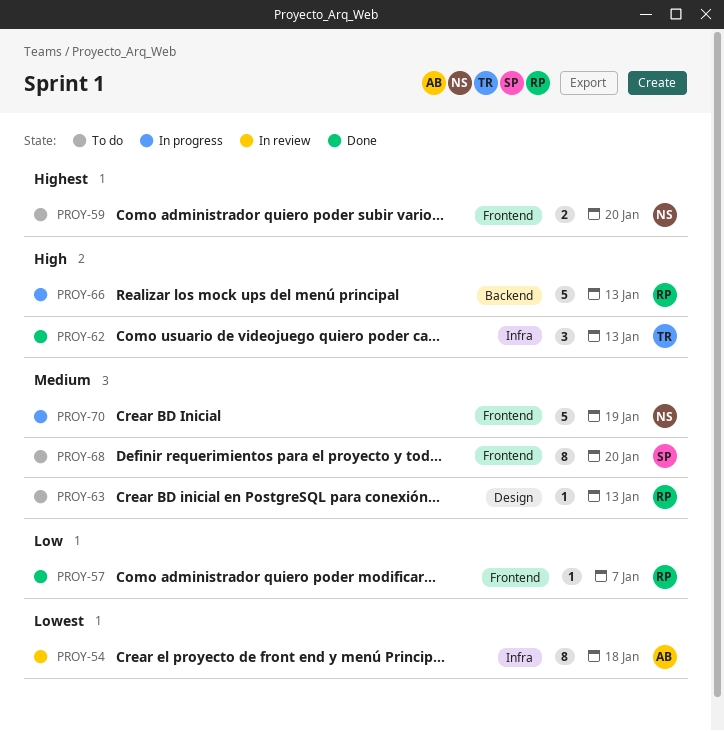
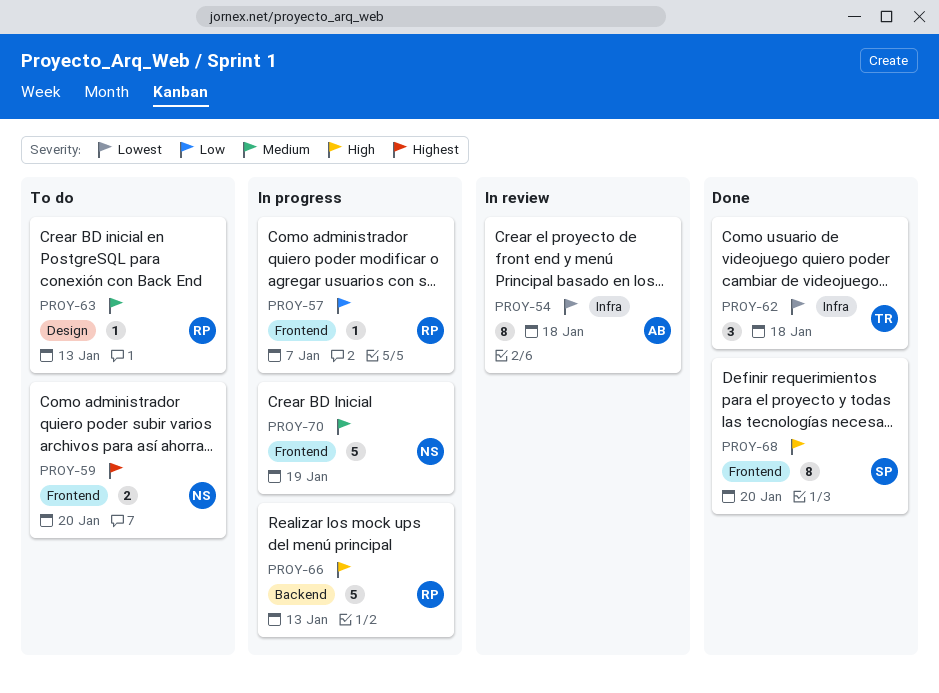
PROY-57, status: Done -> In progress
PROY-62, priority: High -> Lowest
PROY-62, due: Jan 13 -> Jan 18
PROY-68, status: To do -> Done
PROY-68, priority: Medium -> High

